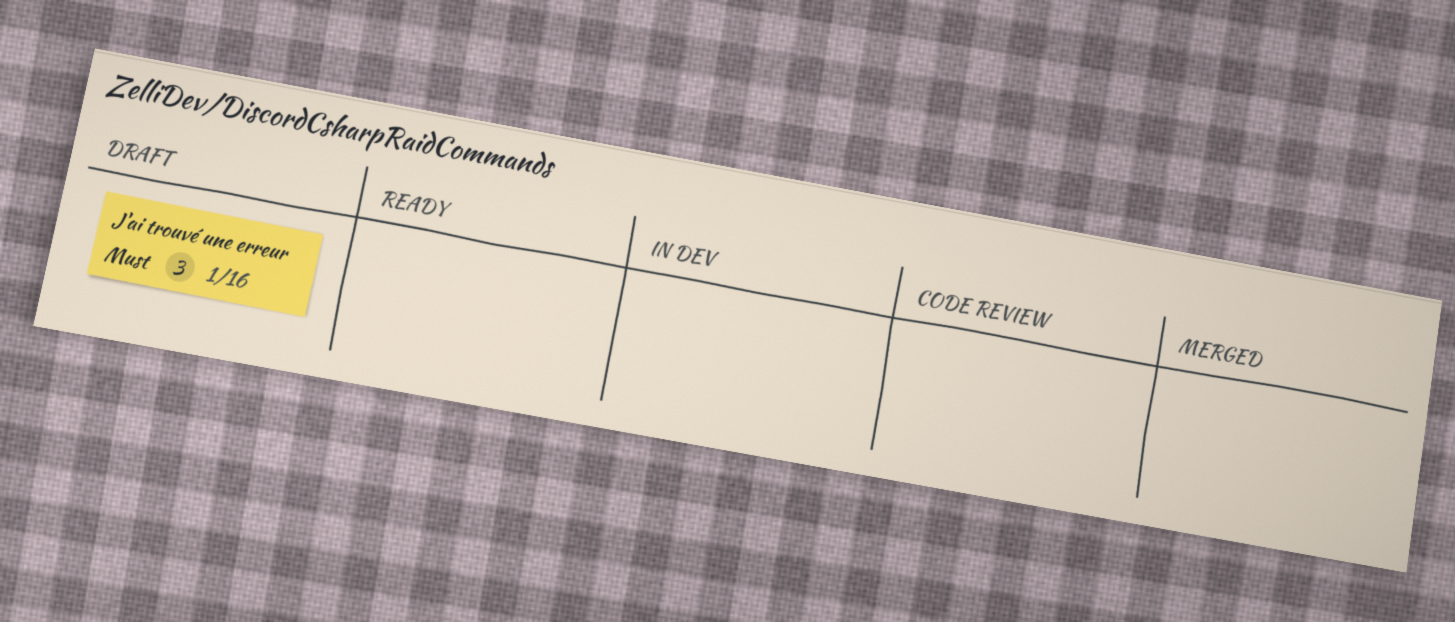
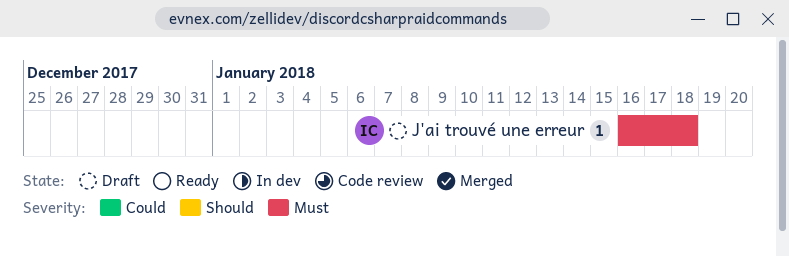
J'ai trouvé une erreur, estimate: 3 -> 1
J'ai trouvé une erreur, due: Jan 16 -> Jan 18

